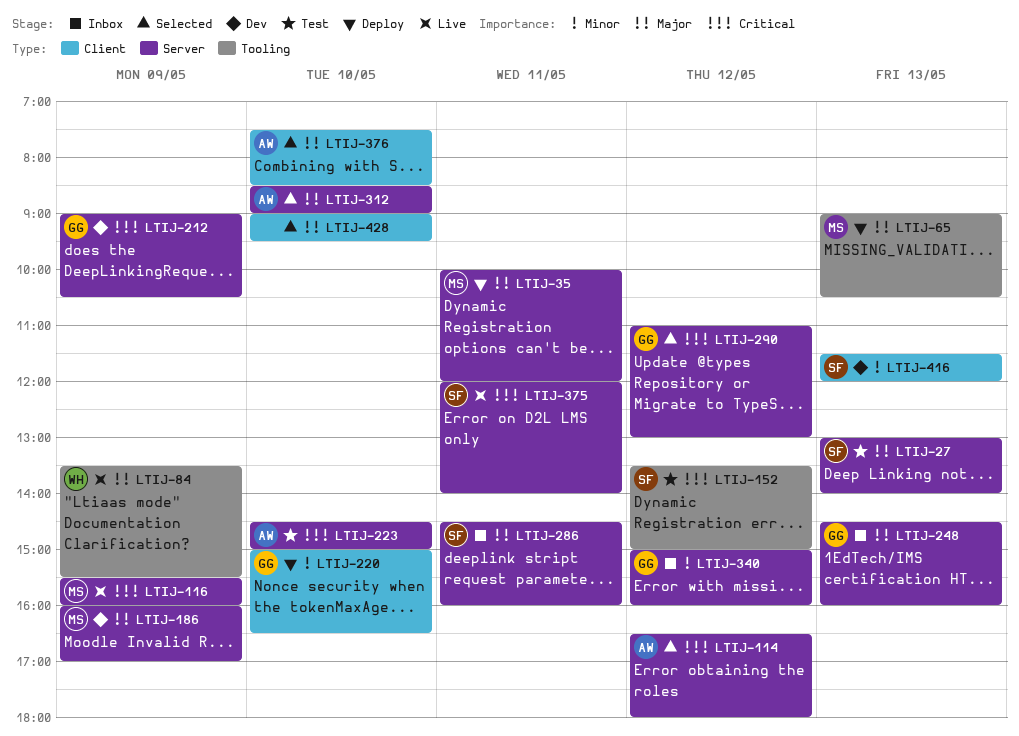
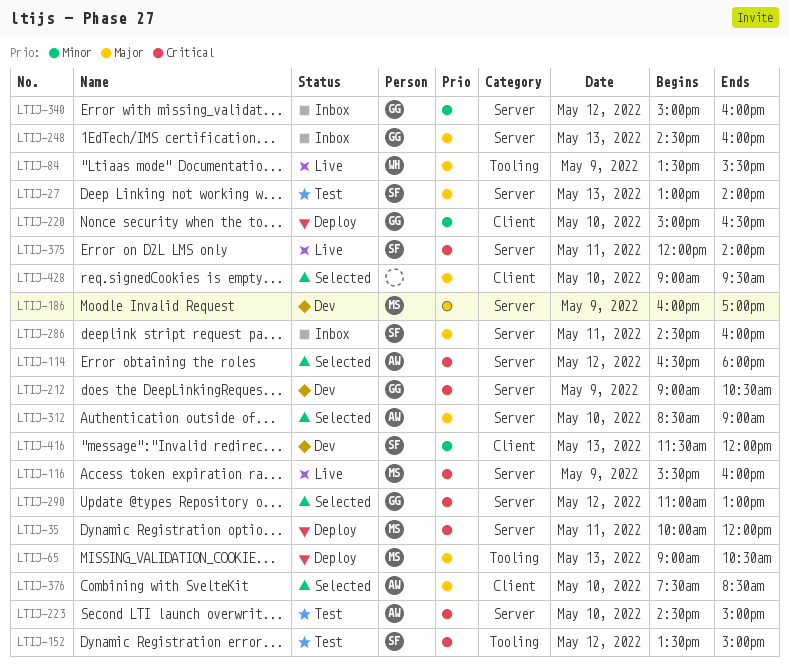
LTIJ-35, priority: Major -> Critical

